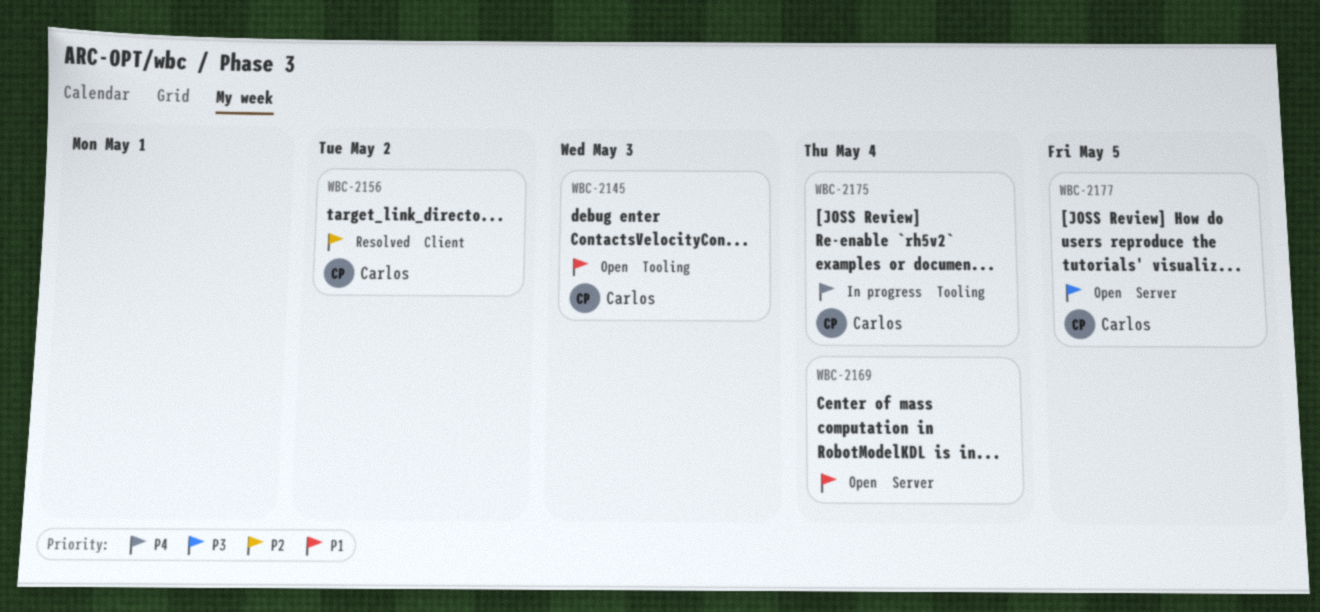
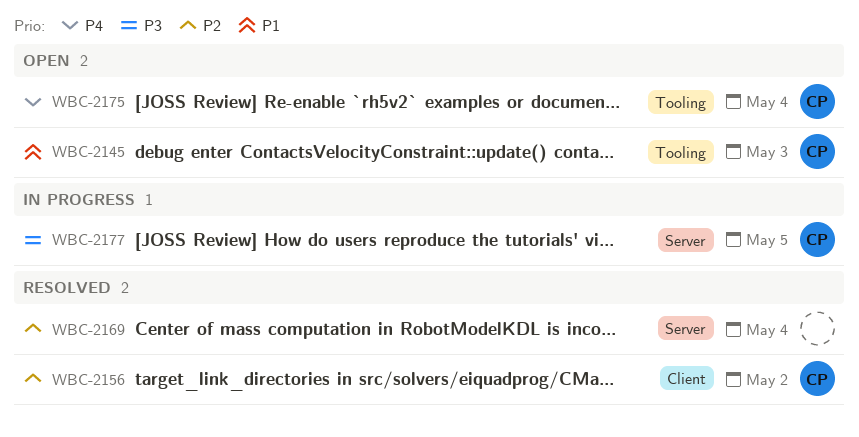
WBC-2169, status: Open -> Resolved
WBC-2169, priority: P1 -> P2
WBC-2175, status: In progress -> Open
WBC-2177, status: Open -> In progress

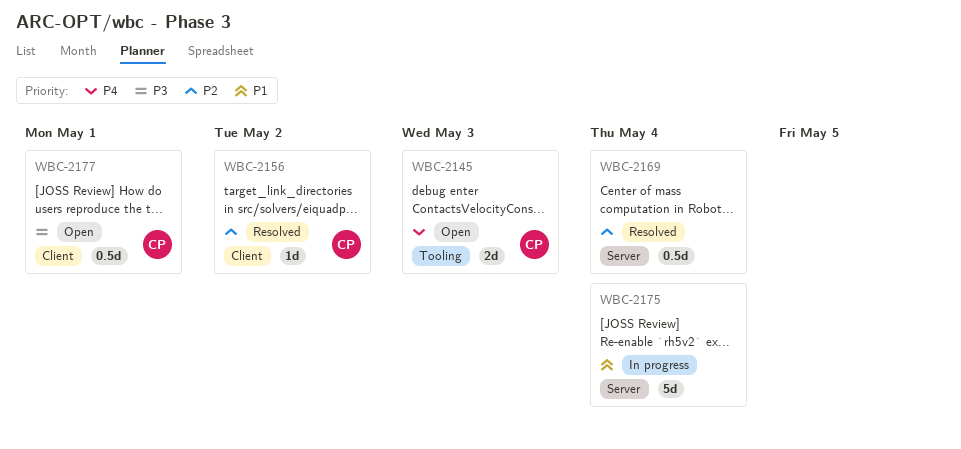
WBC-2145, priority: P1 -> P4
WBC-2175, status: Open -> In progress
WBC-2175, owner: CP -> none
WBC-2175, priority: P4 -> P1
WBC-2175, label: Tooling -> Server
WBC-2177, status: In progress -> Open
WBC-2177, label: Server -> Client
WBC-2177, due: May 5 -> May 1

